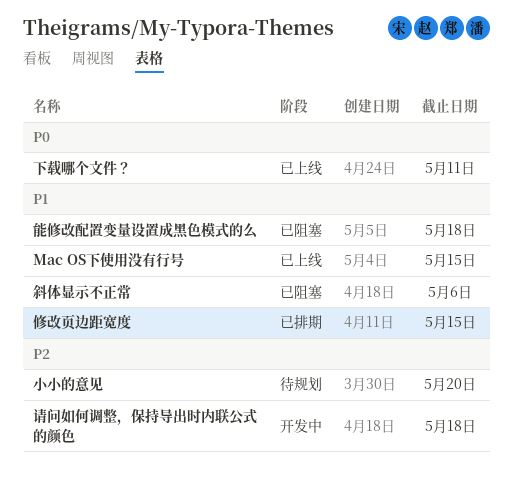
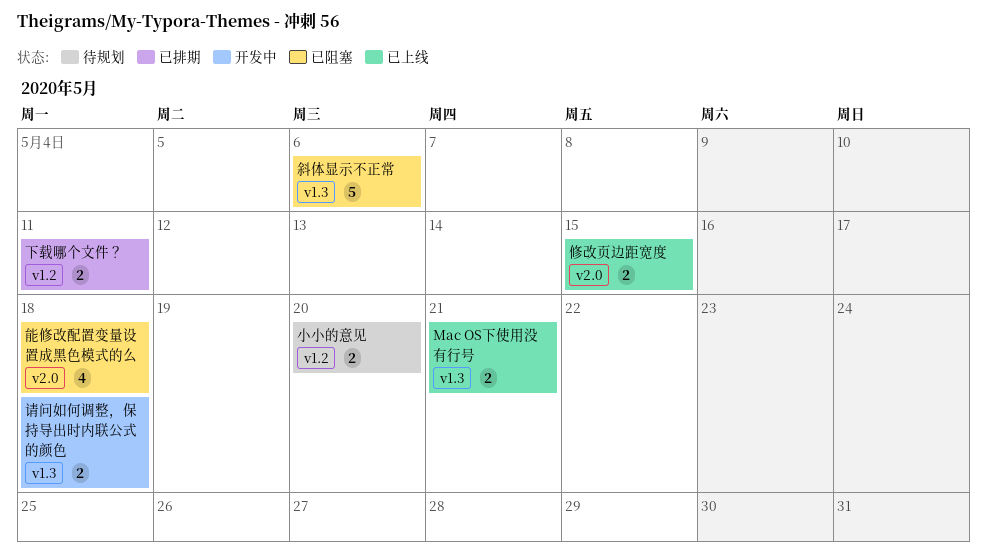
Mac OS下使用没有行号, due: May 15 -> May 21
下载哪个文件？, status: 已上线 -> 已排期
修改页边距宽度, status: 已排期 -> 已上线

